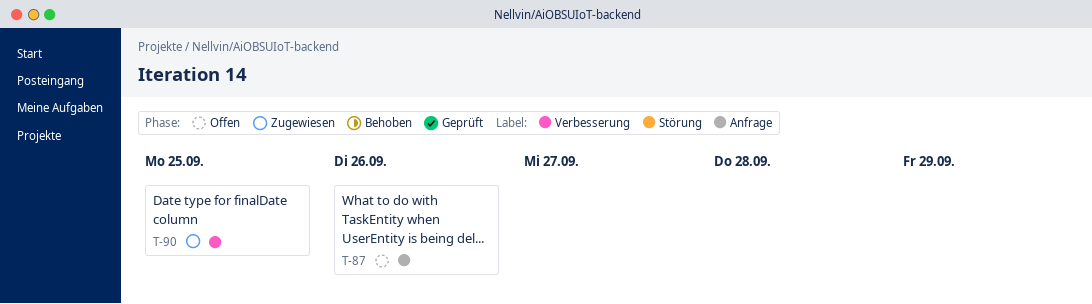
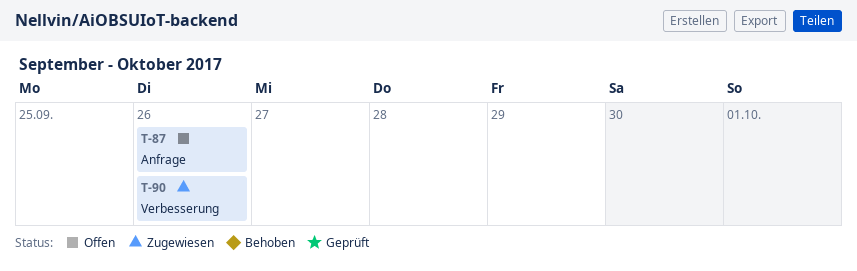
T-90, due: Sep 25 -> Sep 26

